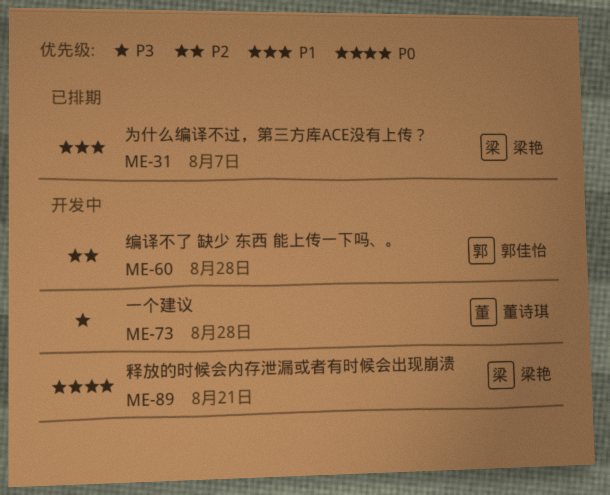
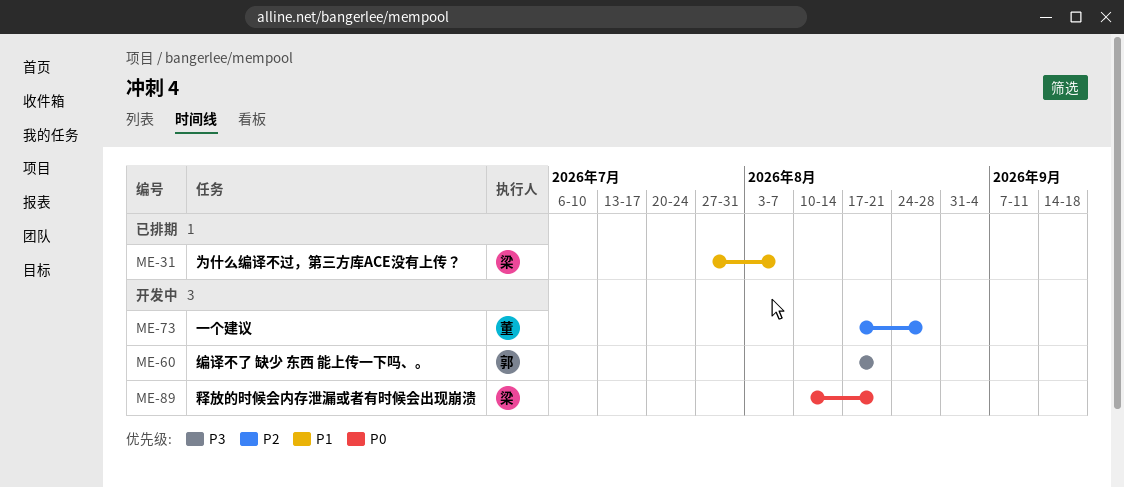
ME-60, priority: P2 -> P3
ME-60, due: Aug 28 -> Aug 21
ME-73, priority: P3 -> P2

